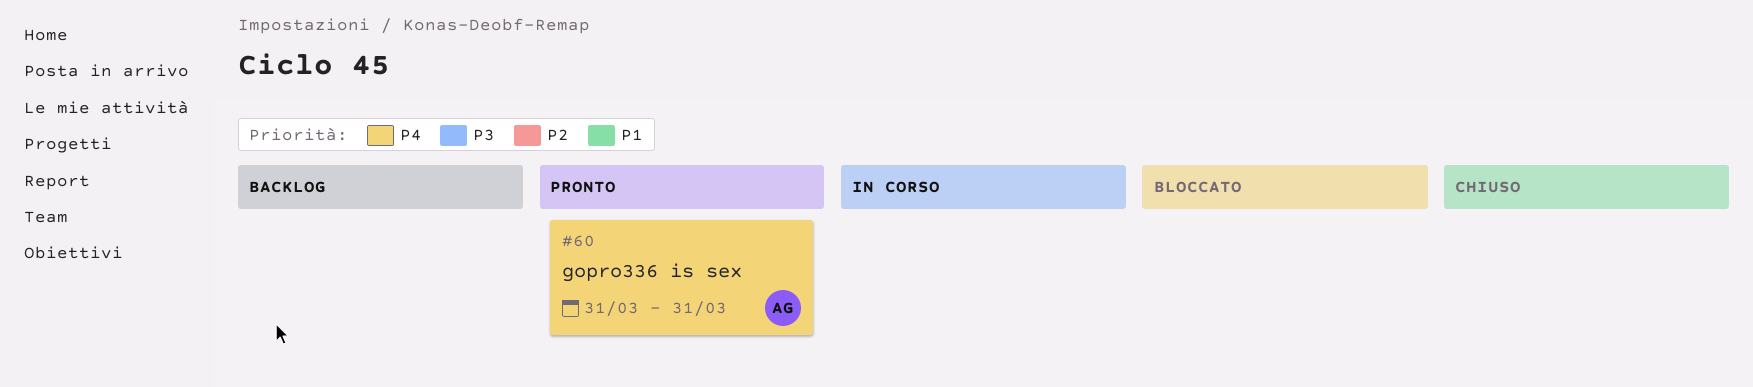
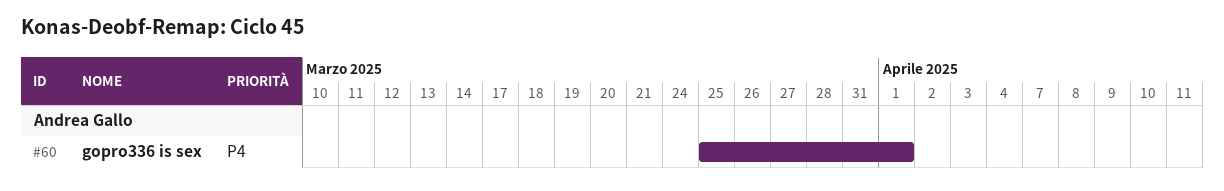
#60, start: Mar 31 -> Mar 25
#60, due: Mar 31 -> Apr 1

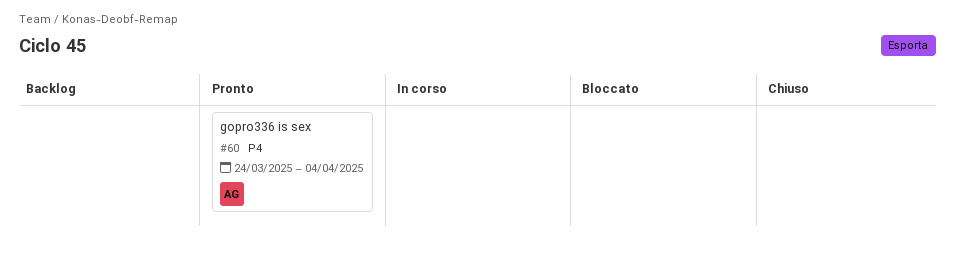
#60, start: Mar 25 -> Mar 24
#60, due: Apr 1 -> Apr 4

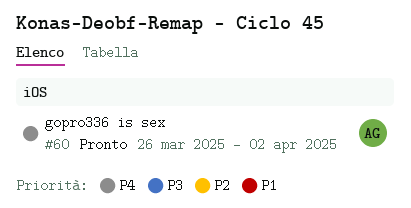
#60, start: Mar 24 -> Mar 26
#60, due: Apr 4 -> Apr 2

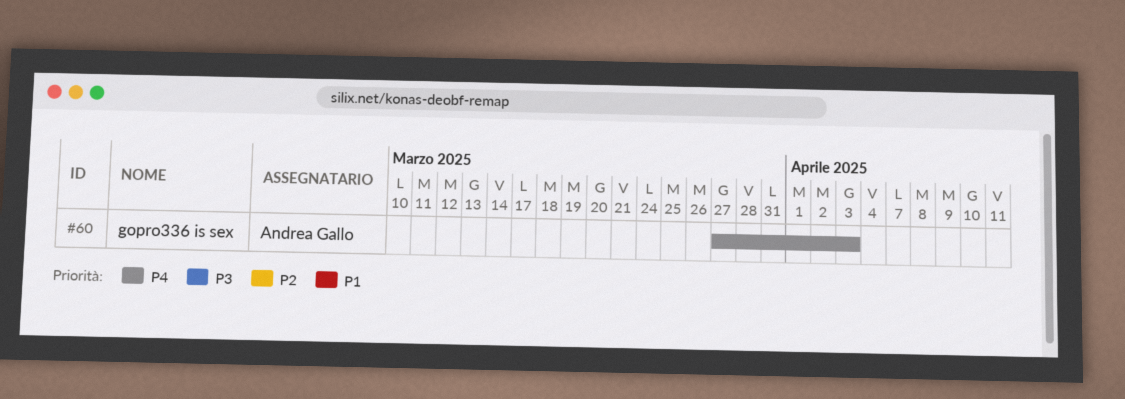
#60, start: Mar 26 -> Mar 27
#60, due: Apr 2 -> Apr 3

